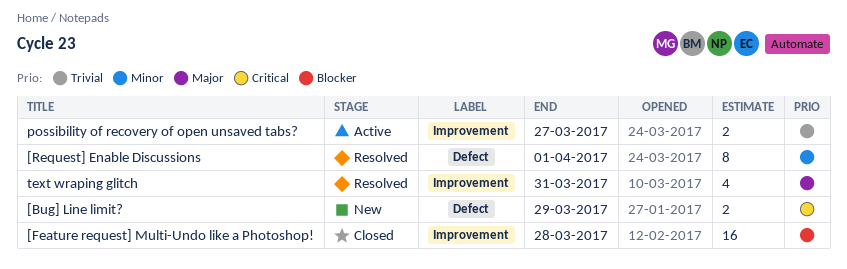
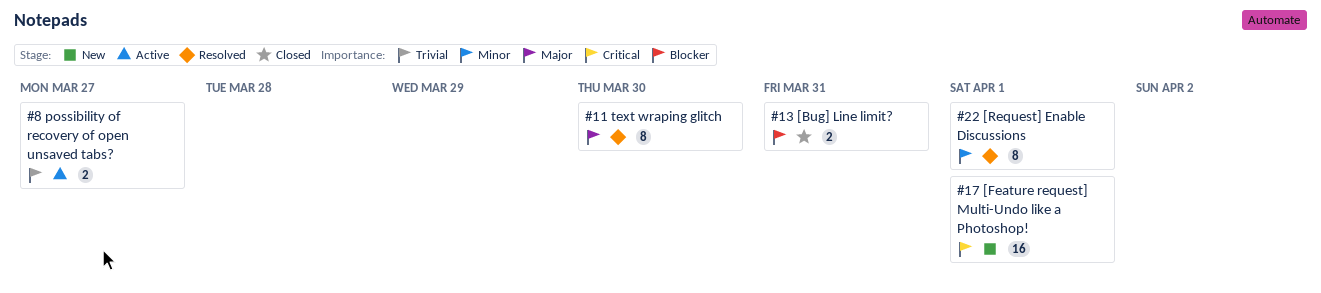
[Bug] Line limit?, status: New -> Closed
[Bug] Line limit?, priority: Critical -> Blocker
[Bug] Line limit?, due: Mar 29 -> Mar 31
[Feature request] Multi-Undo like a Photoshop!, status: Closed -> New
[Feature request] Multi-Undo like a Photoshop!, priority: Blocker -> Critical
[Feature request] Multi-Undo like a Photoshop!, due: Mar 28 -> Apr 1
text wraping glitch, estimate: 4 -> 8
text wraping glitch, due: Mar 31 -> Mar 30

